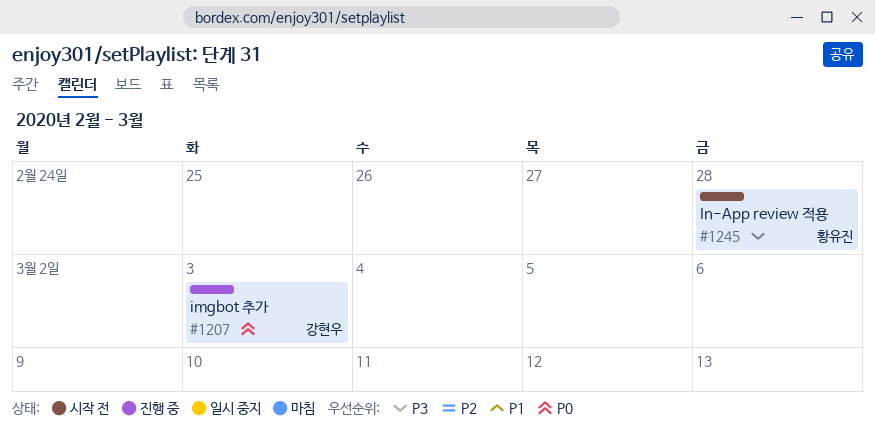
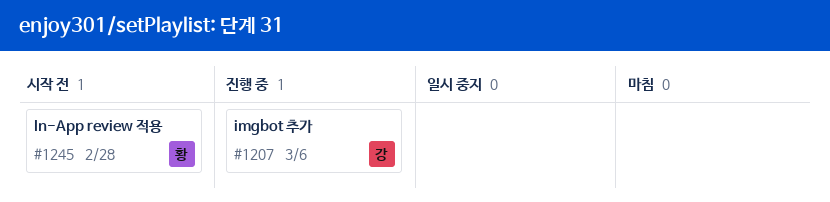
#1207, due: Mar 3 -> Mar 6

